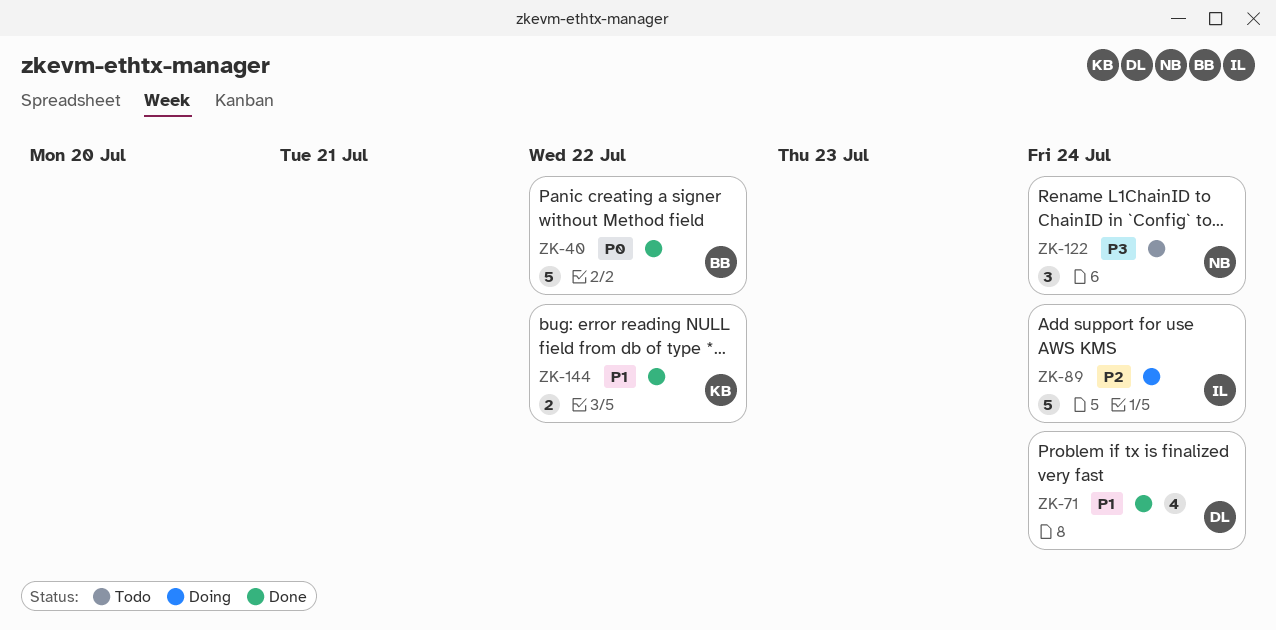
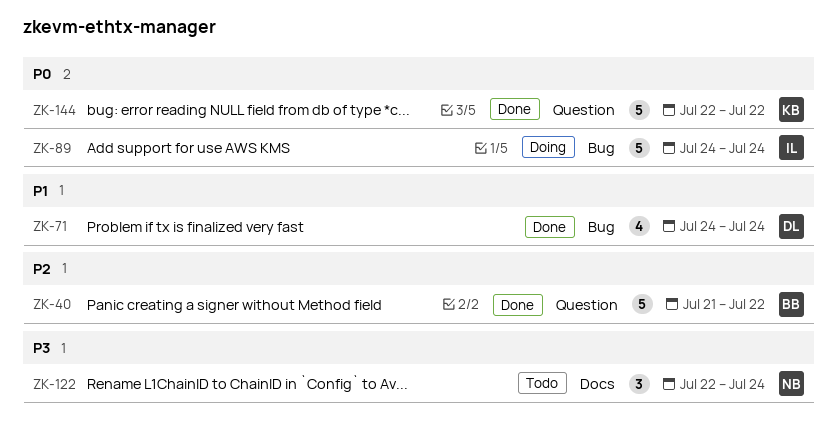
ZK-40, priority: P0 -> P2
ZK-89, priority: P2 -> P0
ZK-144, priority: P1 -> P0
ZK-144, estimate: 2 -> 5

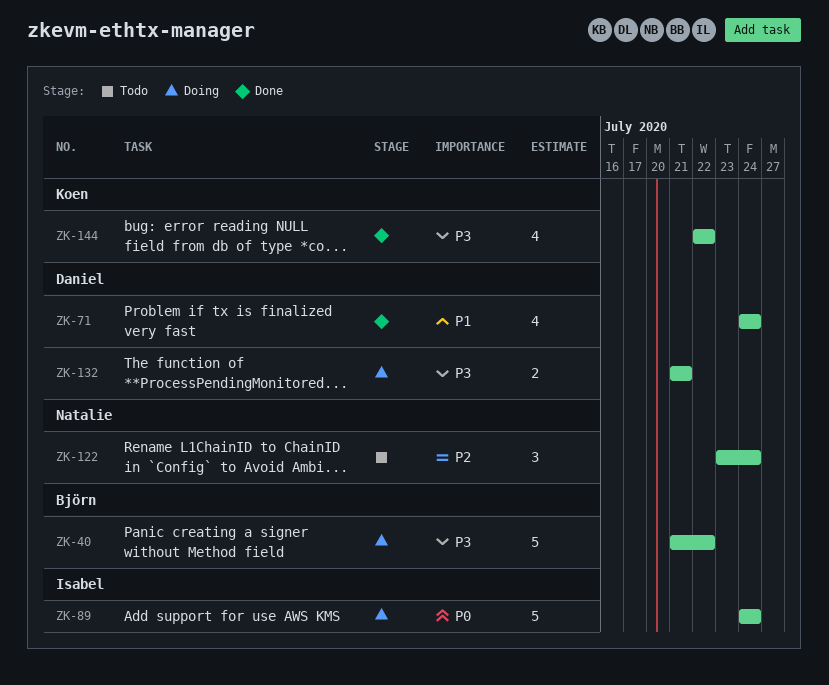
ZK-40, status: Done -> Doing
ZK-40, priority: P2 -> P3
ZK-122, priority: P3 -> P2
ZK-122, start: Jul 22 -> Jul 23
ZK-132: none -> present
ZK-144, priority: P0 -> P3
ZK-144, estimate: 5 -> 4

